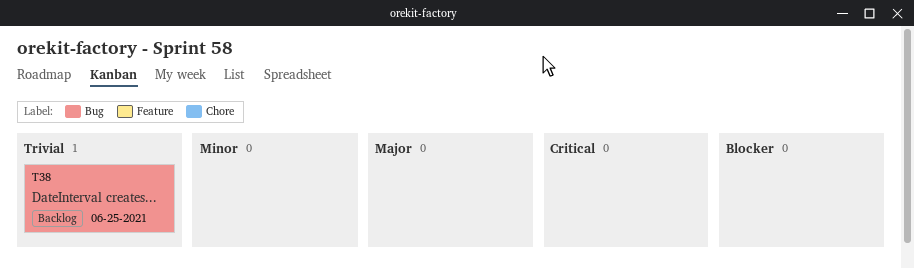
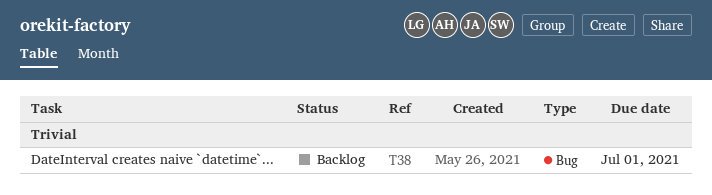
T38, due: Jun 25 -> Jul 1

